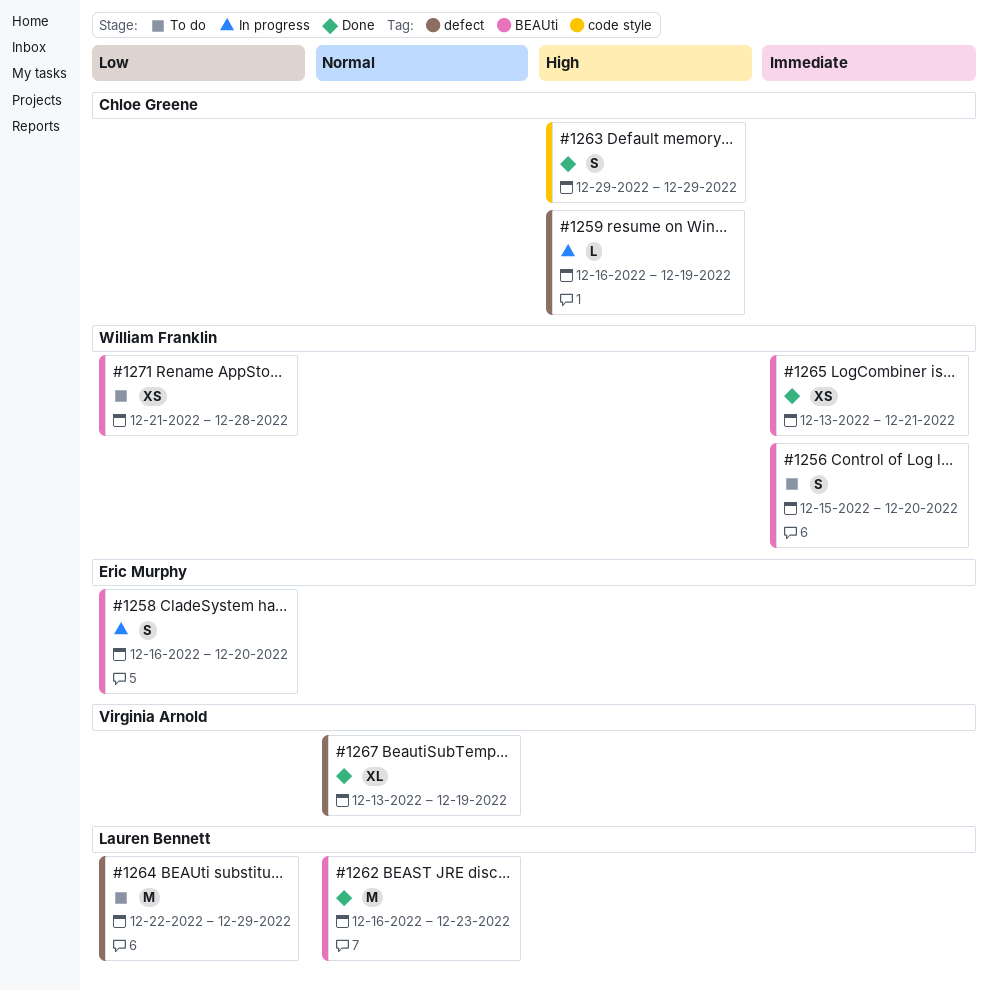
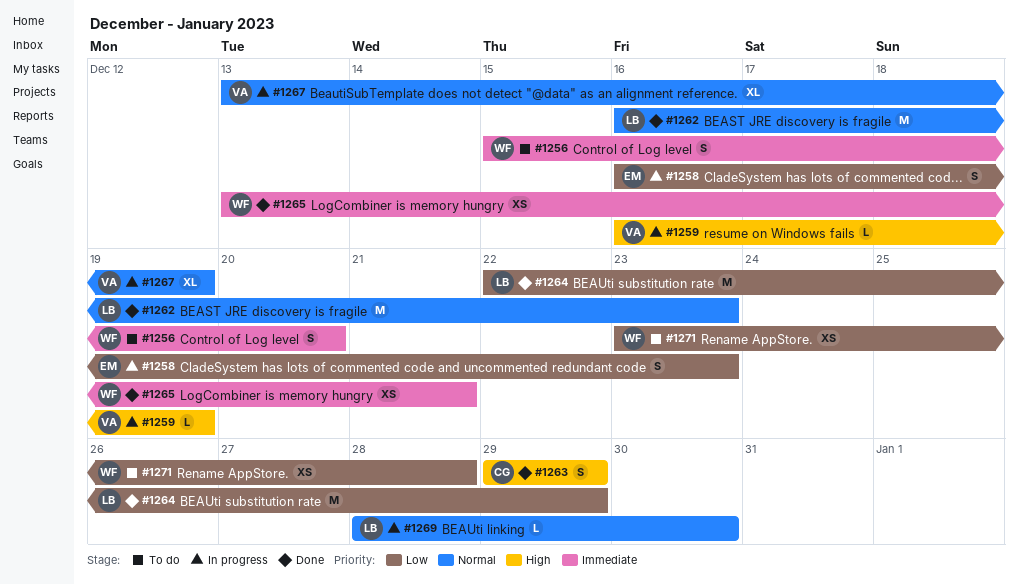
#1258, due: Dec 20 -> Dec 23
#1259, owner: Chloe Greene -> Virginia Arnold
#1264, status: To do -> Done
#1267, status: Done -> In progress
#1269: none -> present
#1271, start: Dec 21 -> Dec 23

